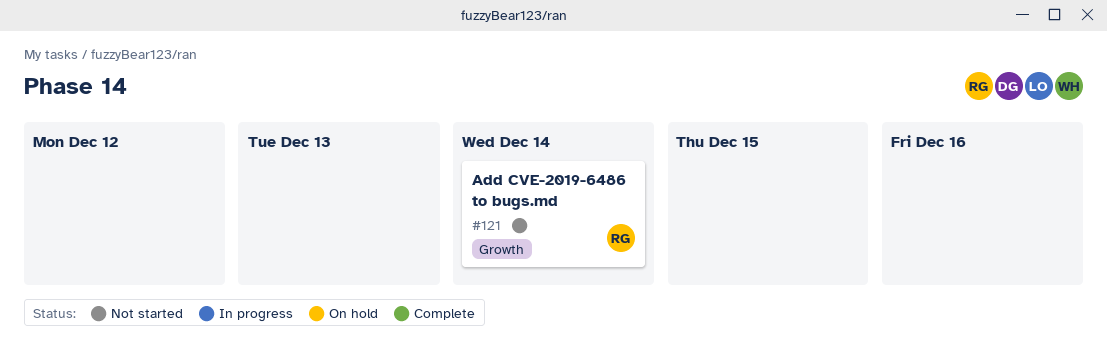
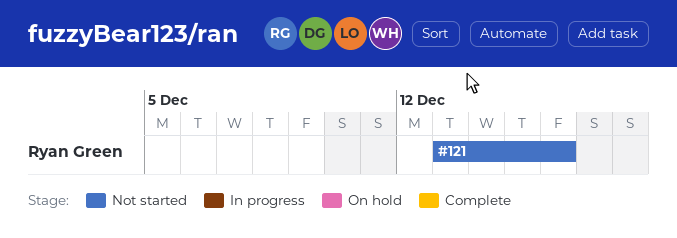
#121, due: Dec 14 -> Dec 16

